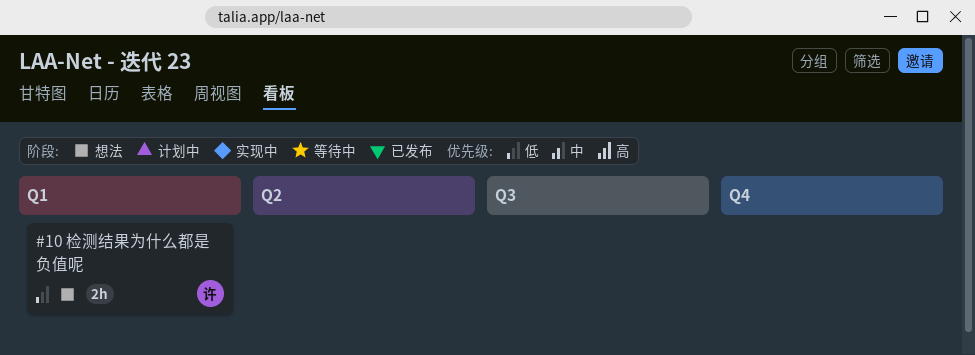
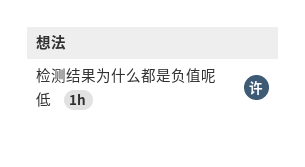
检测结果为什么都是负值呢, estimate: 2h -> 1h

